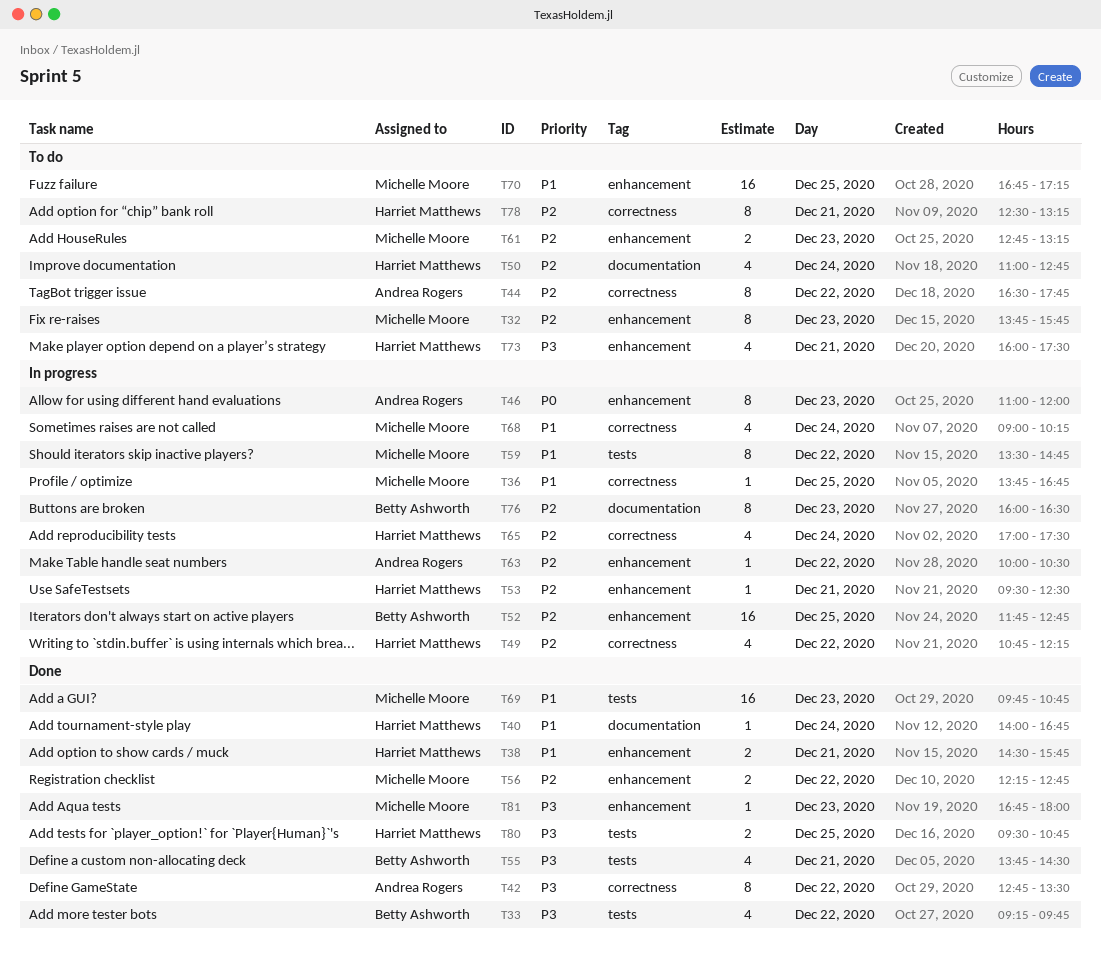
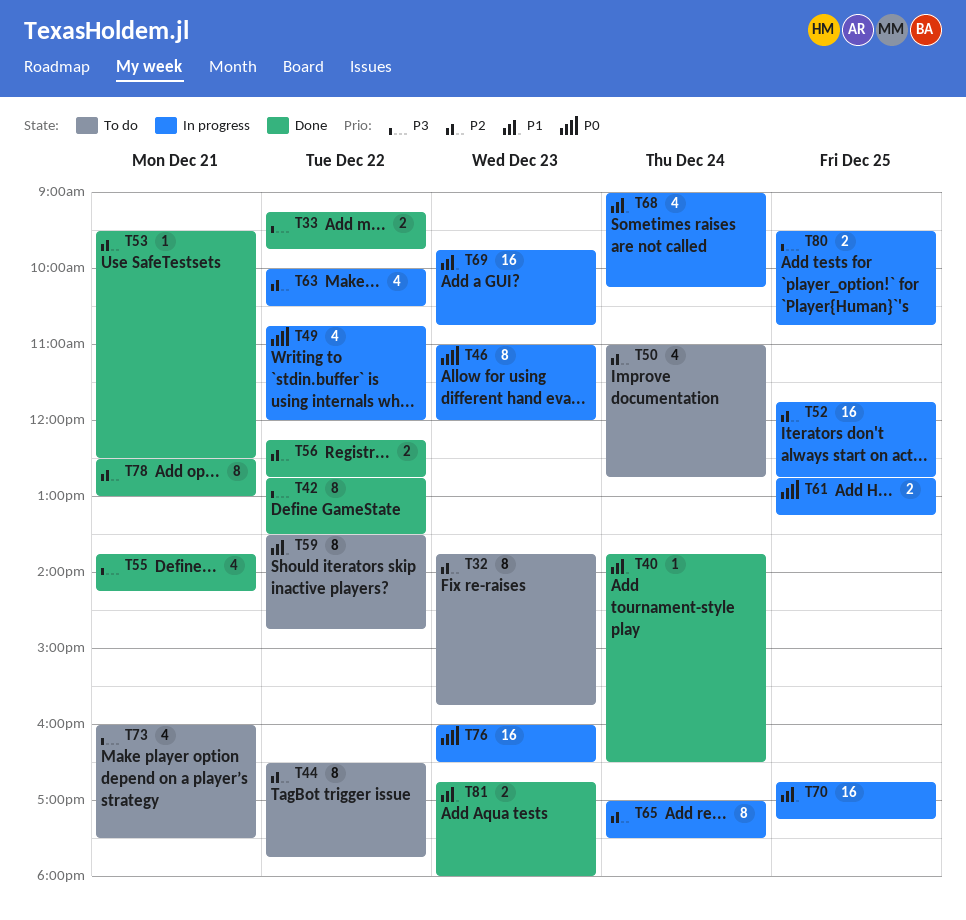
T33, estimate: 4 -> 2
T36: present -> none
T38: present -> none
T40, begins: 14:00 -> 13:45
T40, ends: 16:45 -> 16:30
T49, priority: P2 -> P0
T49, ends: 12:15 -> 12:00
T53, status: In progress -> Done
T55, ends: 14:30 -> 14:15
T59, status: In progress -> To do
T61, status: To do -> In progress
T61, priority: P2 -> P0
T61, day: Dec 23 -> Dec 25
T63, estimate: 1 -> 4
T65, estimate: 4 -> 8
T69, status: Done -> In progress
T70, status: To do -> In progress
T76, priority: P2 -> P0
T76, estimate: 8 -> 16
T78, status: To do -> Done
T78, ends: 13:15 -> 13:00
T80, status: Done -> In progress
T81, priority: P3 -> P1
T81, estimate: 1 -> 2

